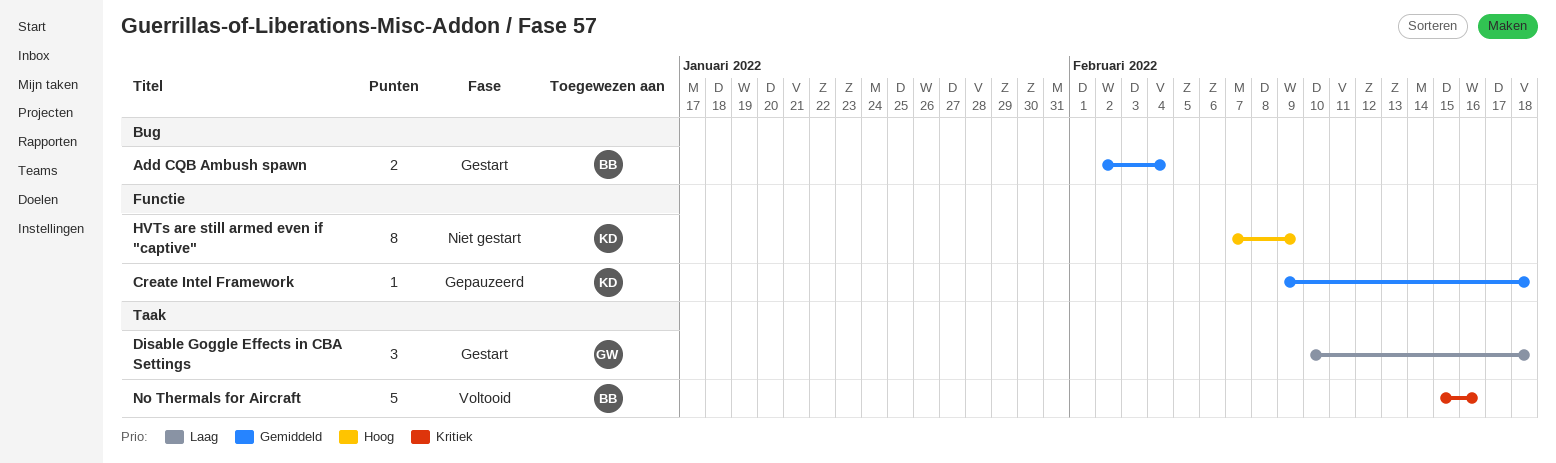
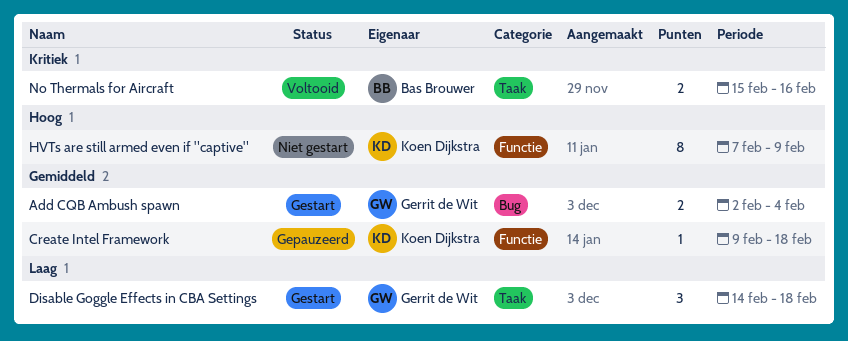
Add CQB Ambush spawn, owner: Bas Brouwer -> Gerrit de Wit
Disable Goggle Effects in CBA Settings, start: Feb 10 -> Feb 14
No Thermals for Aircraft, estimate: 5 -> 2

